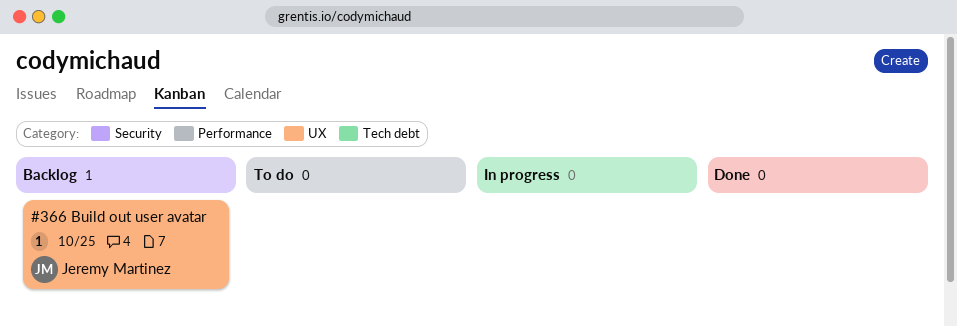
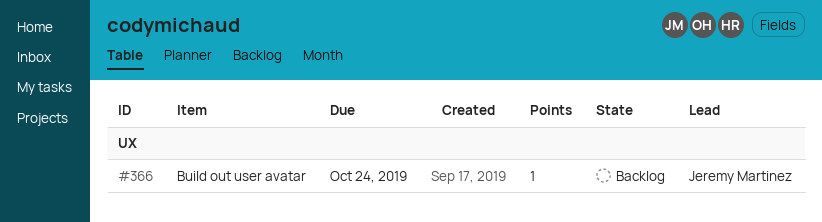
#366, due: Oct 25 -> Oct 24

